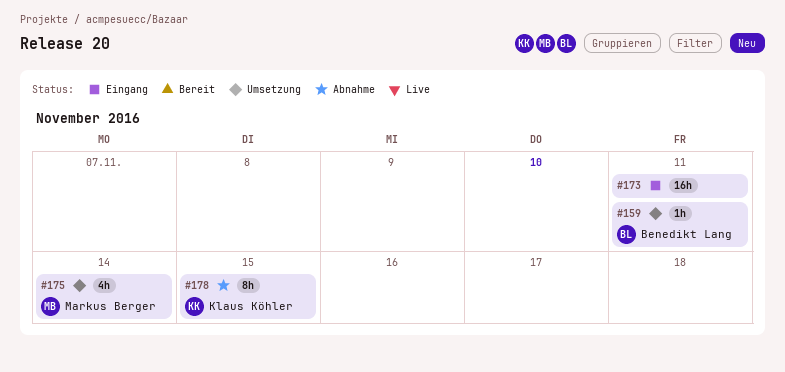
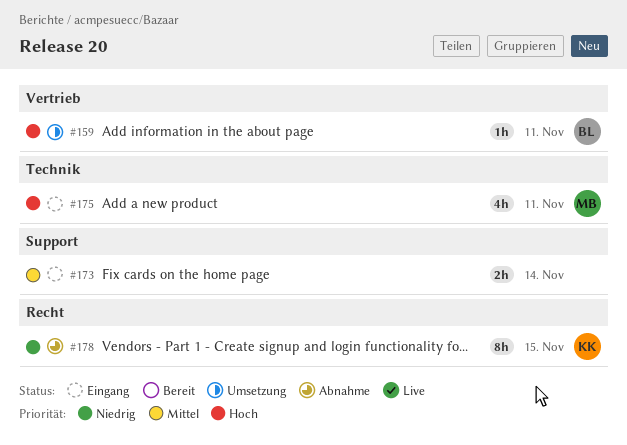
#173, estimate: 16h -> 2h
#173, due: Nov 11 -> Nov 14
#175, status: Umsetzung -> Eingang
#175, due: Nov 14 -> Nov 11

